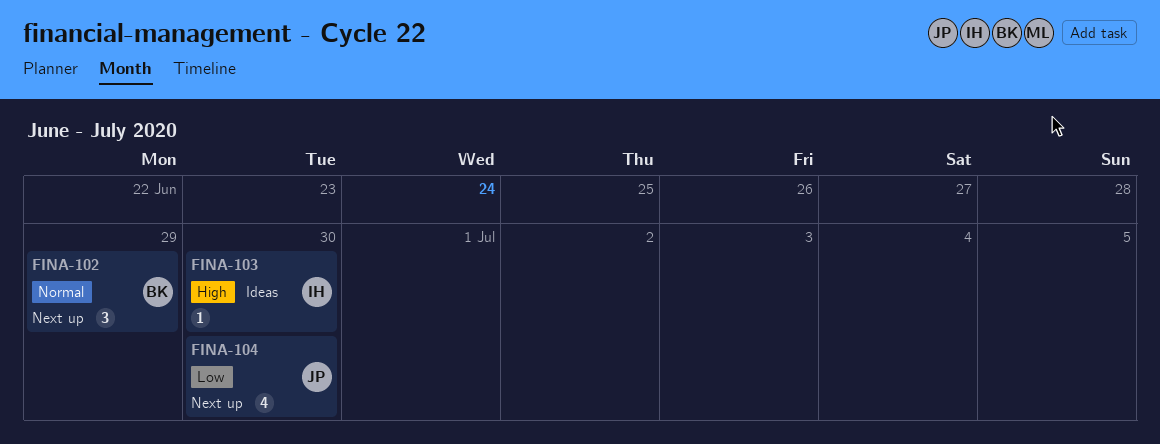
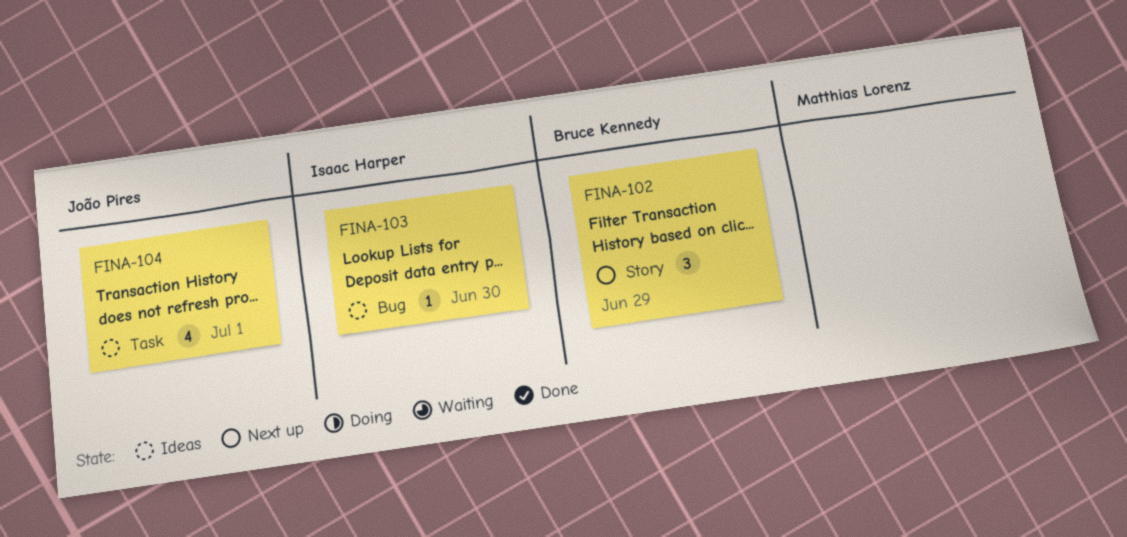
FINA-104, status: Next up -> Ideas
FINA-104, due: Jun 30 -> Jul 1

